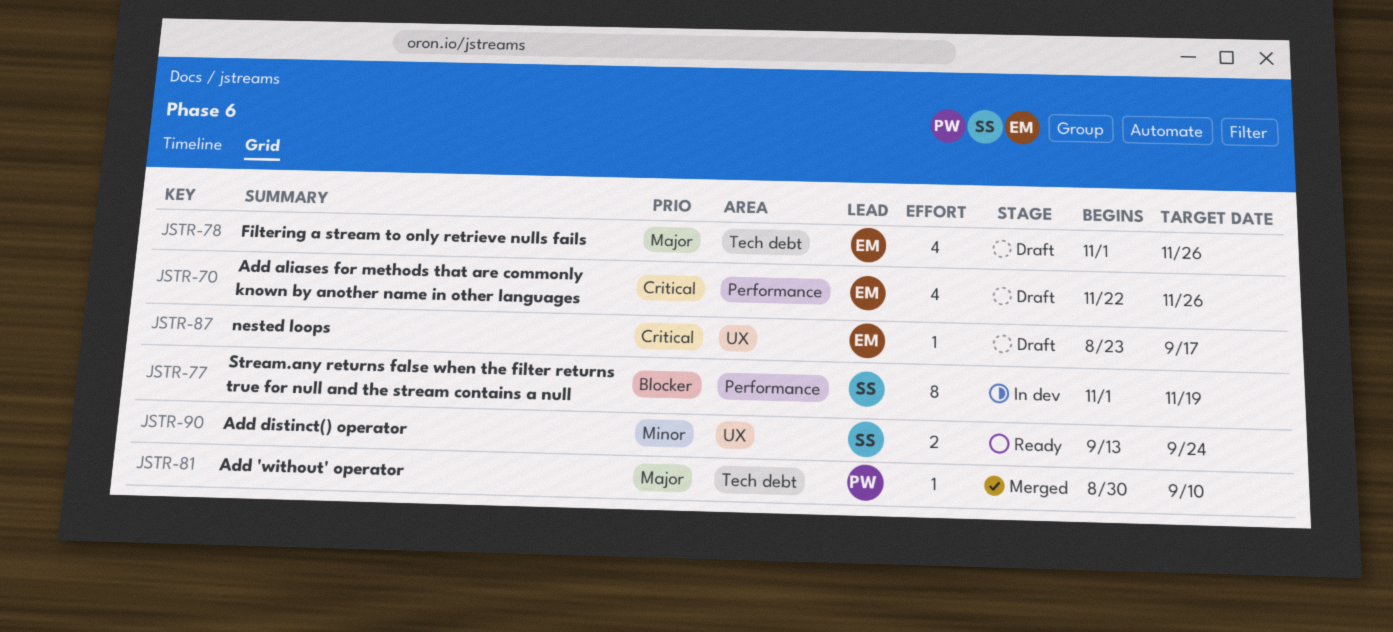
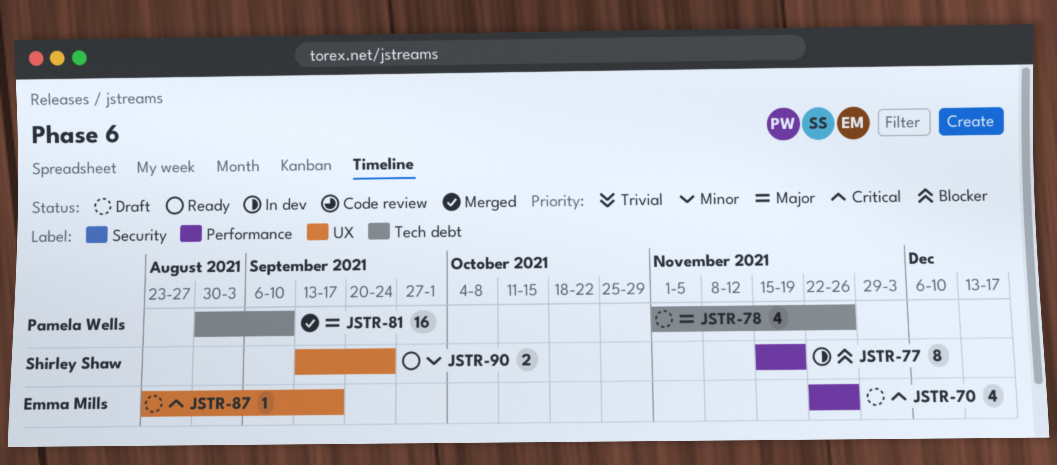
JSTR-77, start: Nov 1 -> Nov 15
JSTR-78, owner: Emma Mills -> Pamela Wells
JSTR-81, estimate: 1 -> 16

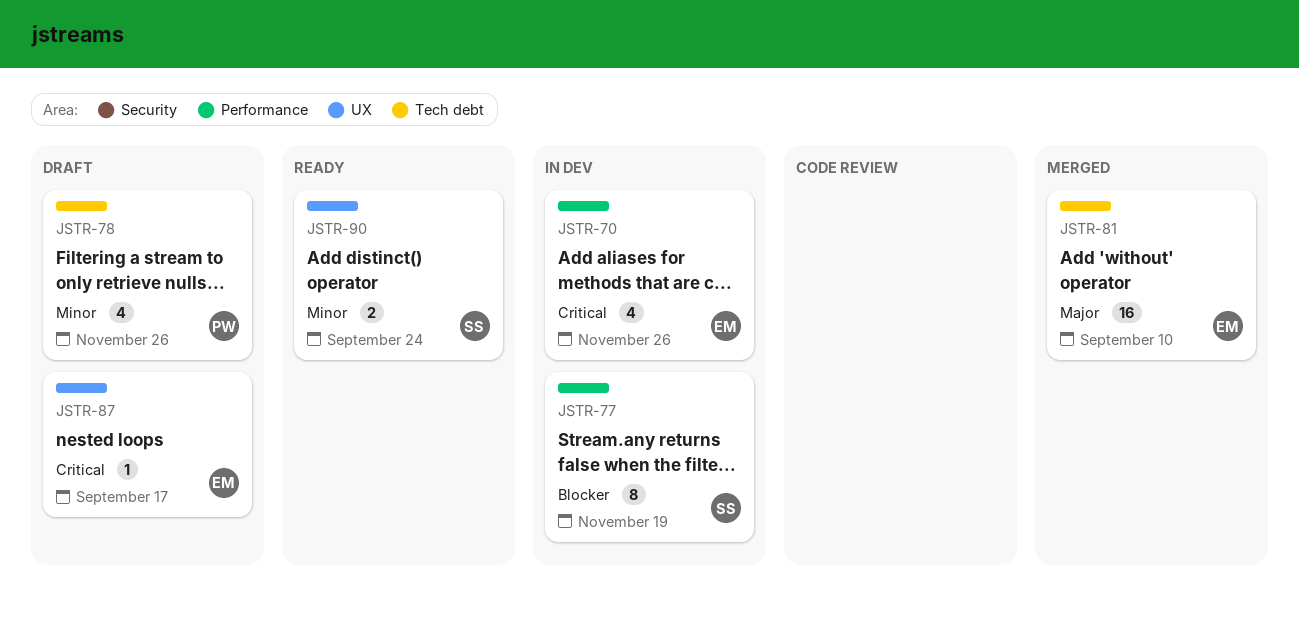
JSTR-70, status: Draft -> In dev
JSTR-78, priority: Major -> Minor
JSTR-81, owner: Pamela Wells -> Emma Mills

